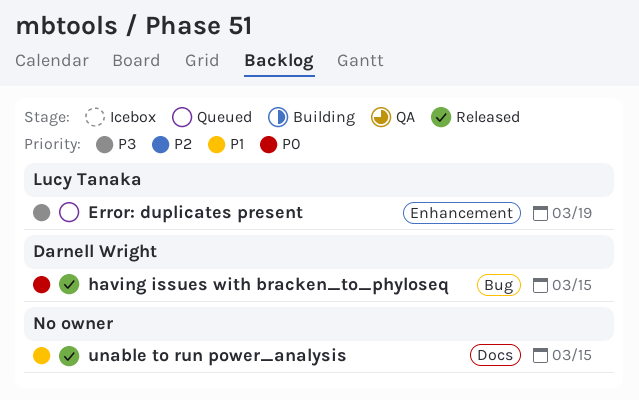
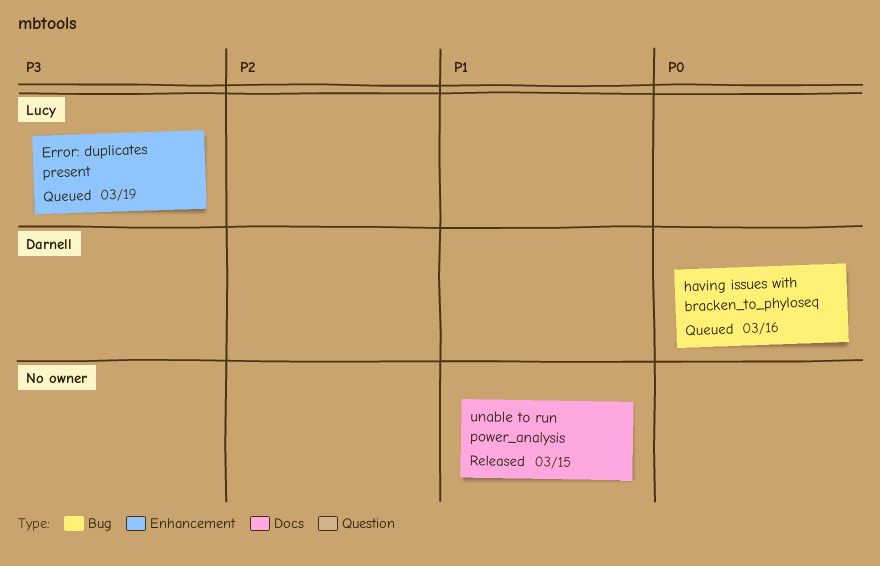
having issues with bracken_to_phyloseq, status: Released -> Queued
having issues with bracken_to_phyloseq, due: Mar 15 -> Mar 16

